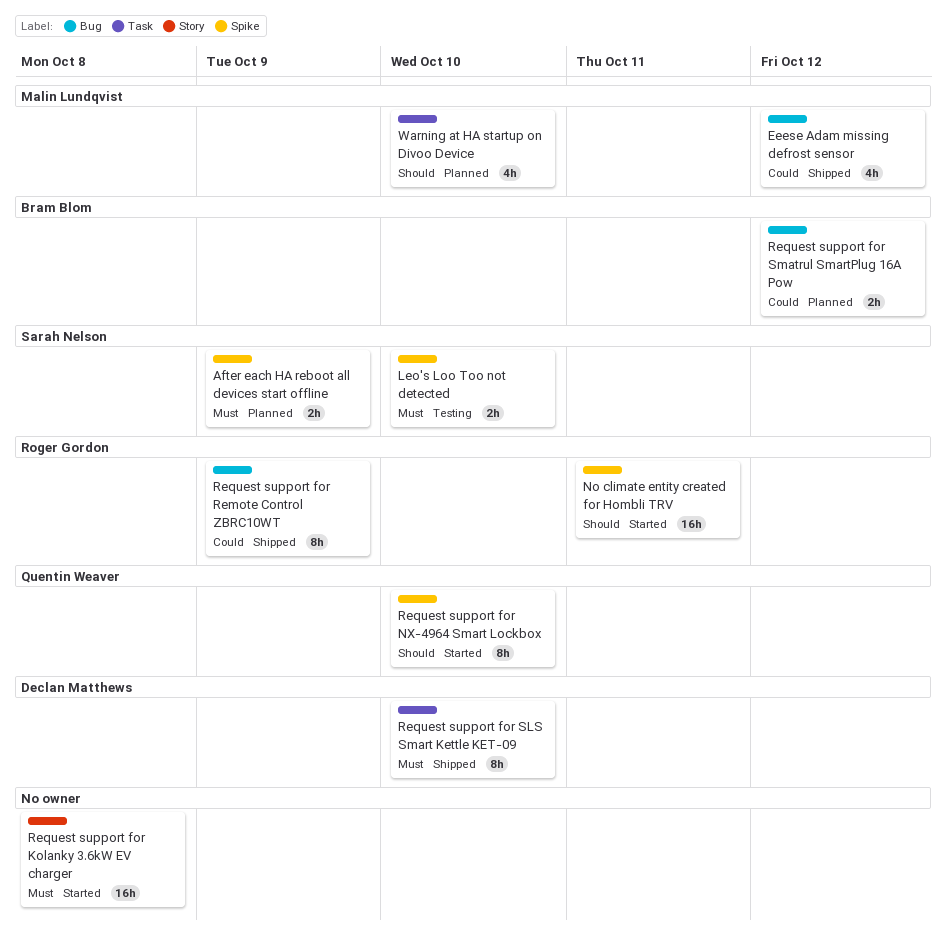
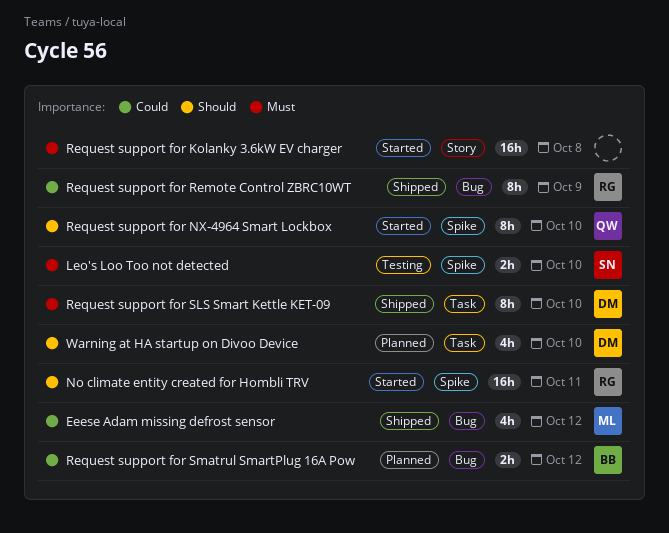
After each HA reboot all devices start offline: present -> none
Warning at HA startup on Divoo Device, owner: Malin Lundqvist -> Declan Matthews

